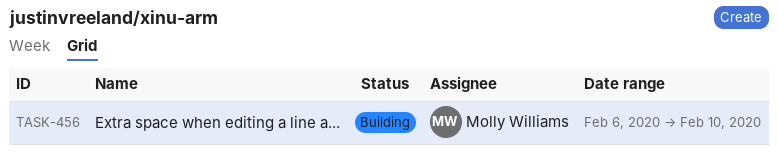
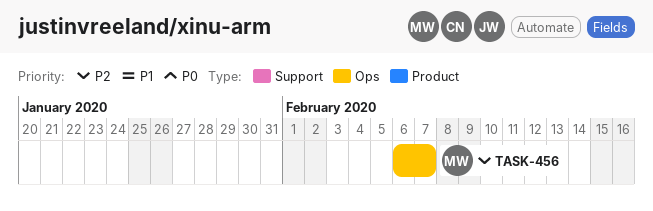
TASK-456, due: Feb 10 -> Feb 7

